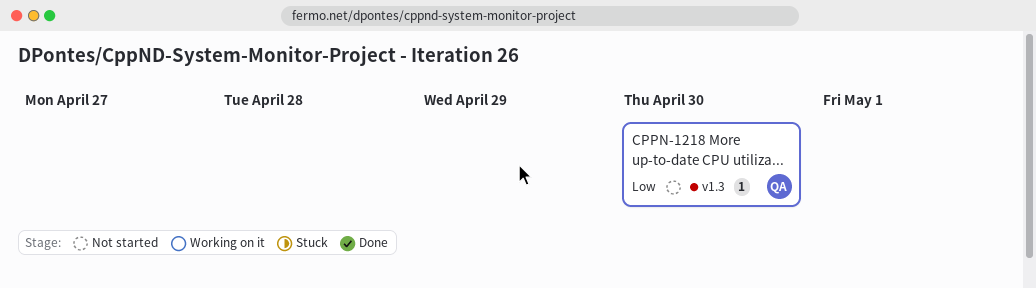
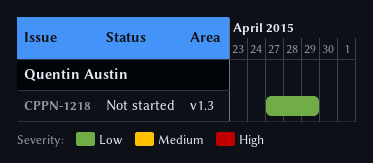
CPPN-1218, due: Apr 30 -> Apr 29

